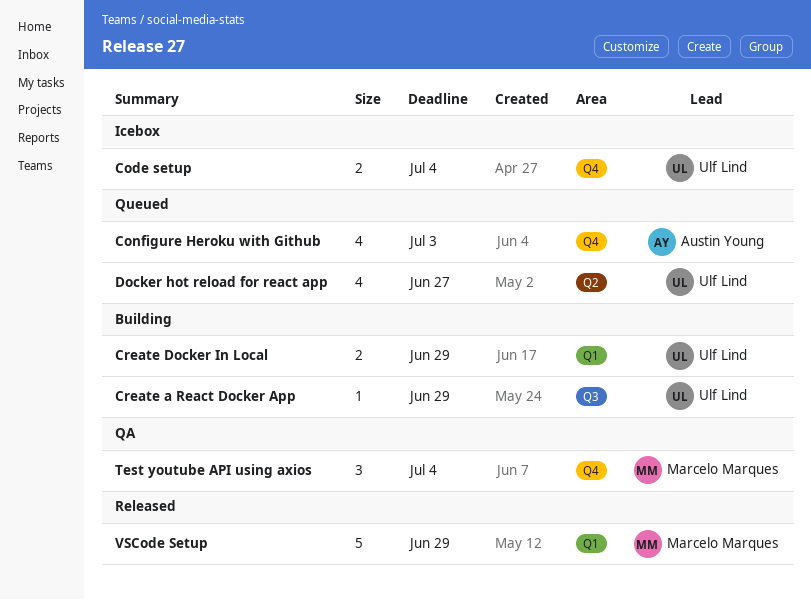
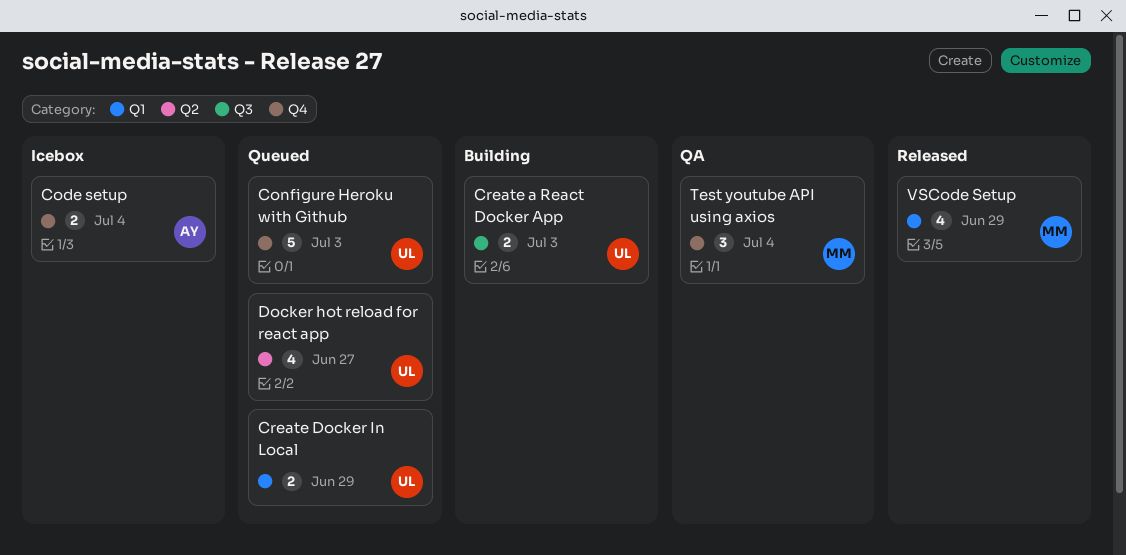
Code setup, owner: Ulf Lind -> Austin Young
Configure Heroku with Github, owner: Austin Young -> Ulf Lind
Configure Heroku with Github, estimate: 4 -> 5
Create a React Docker App, estimate: 1 -> 2
Create a React Docker App, due: Jun 29 -> Jul 3
Create Docker In Local, status: Building -> Queued
VSCode Setup, estimate: 5 -> 4

